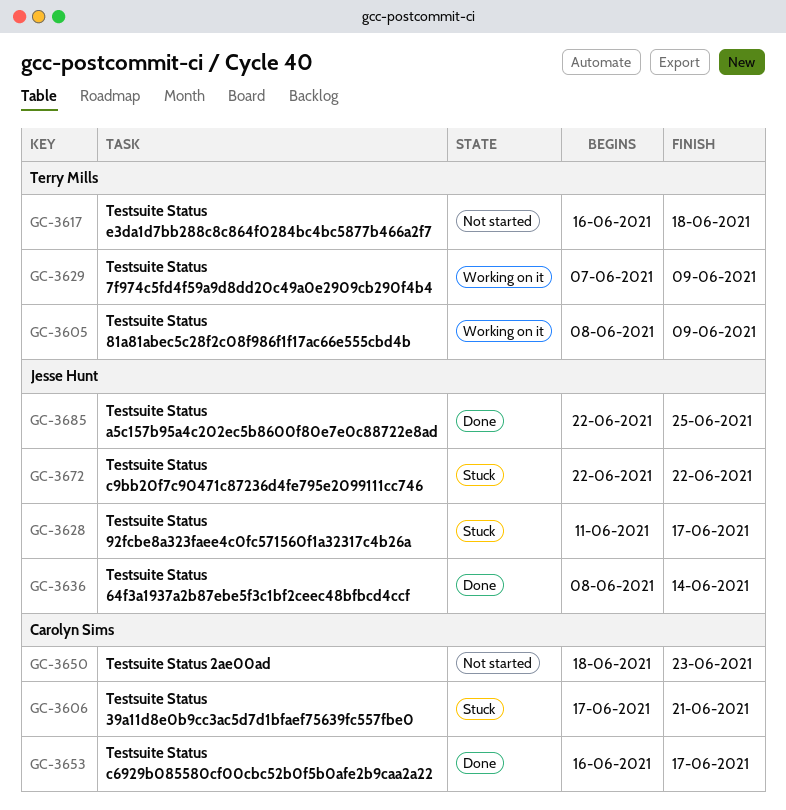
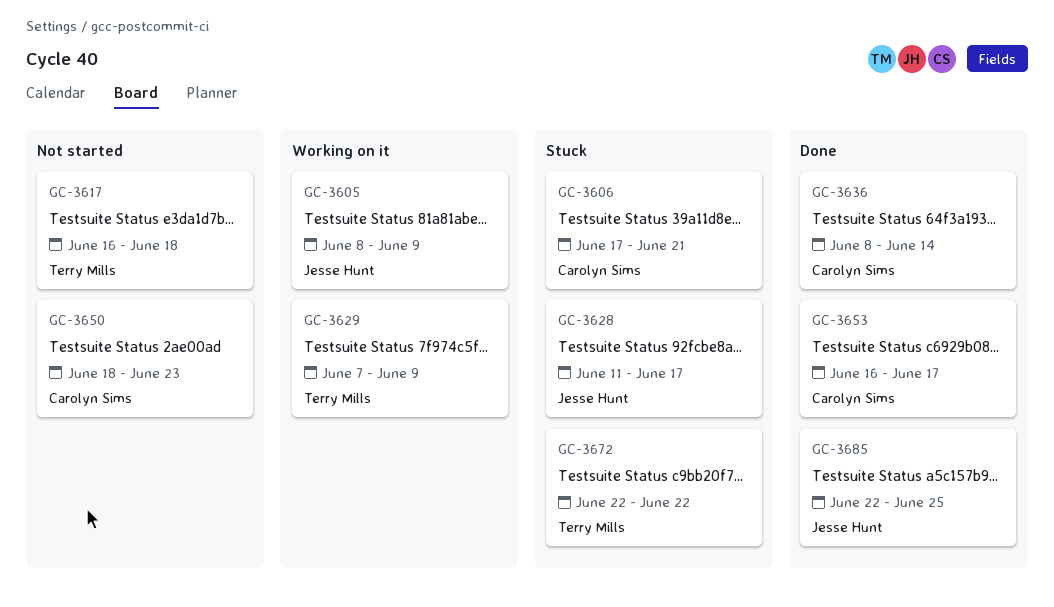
GC-3605, owner: Terry Mills -> Jesse Hunt
GC-3636, owner: Jesse Hunt -> Carolyn Sims
GC-3672, owner: Jesse Hunt -> Terry Mills

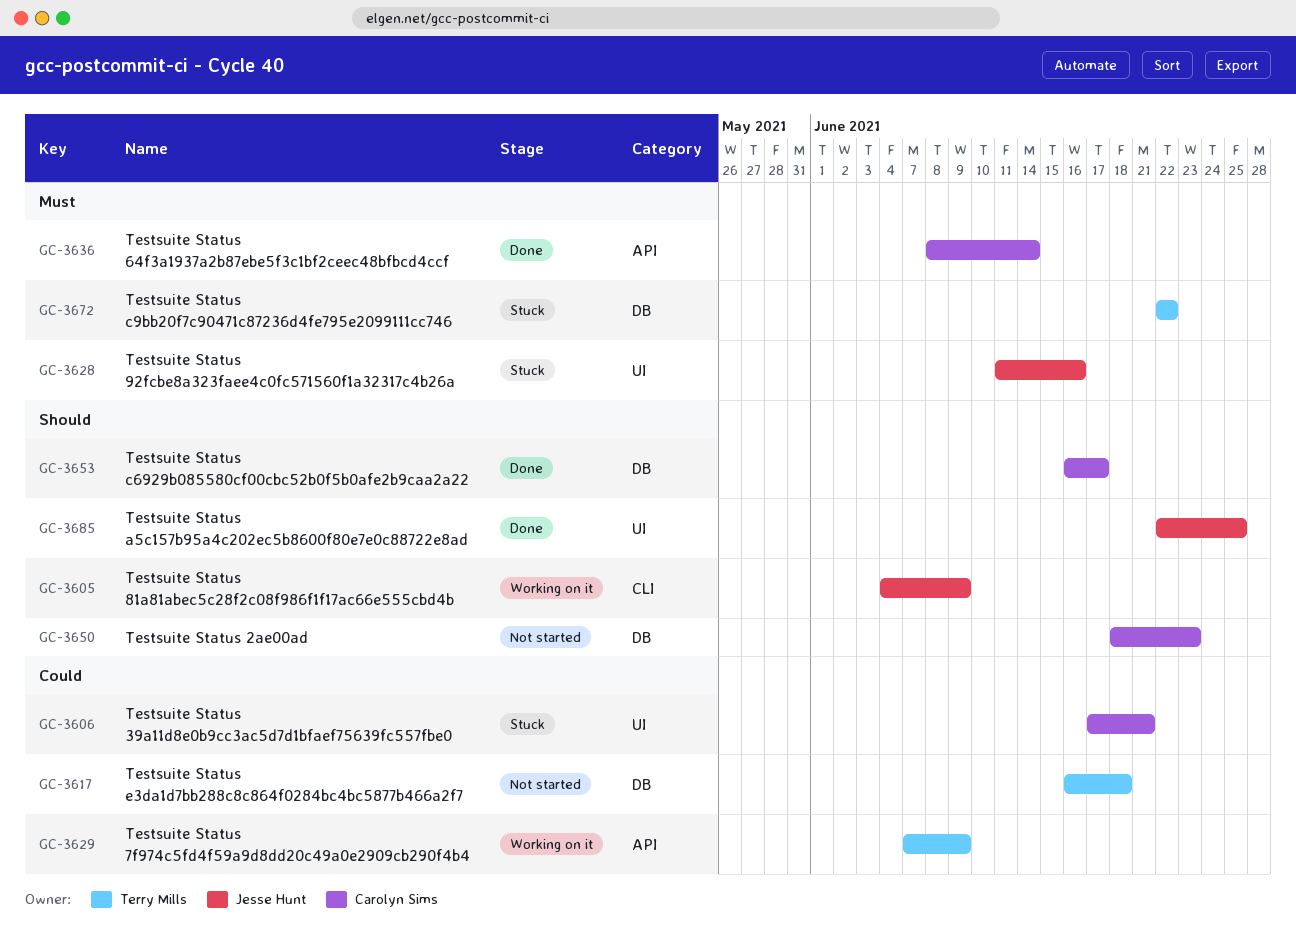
GC-3605, start: Jun 8 -> Jun 4
GC-3628, due: Jun 17 -> Jun 16

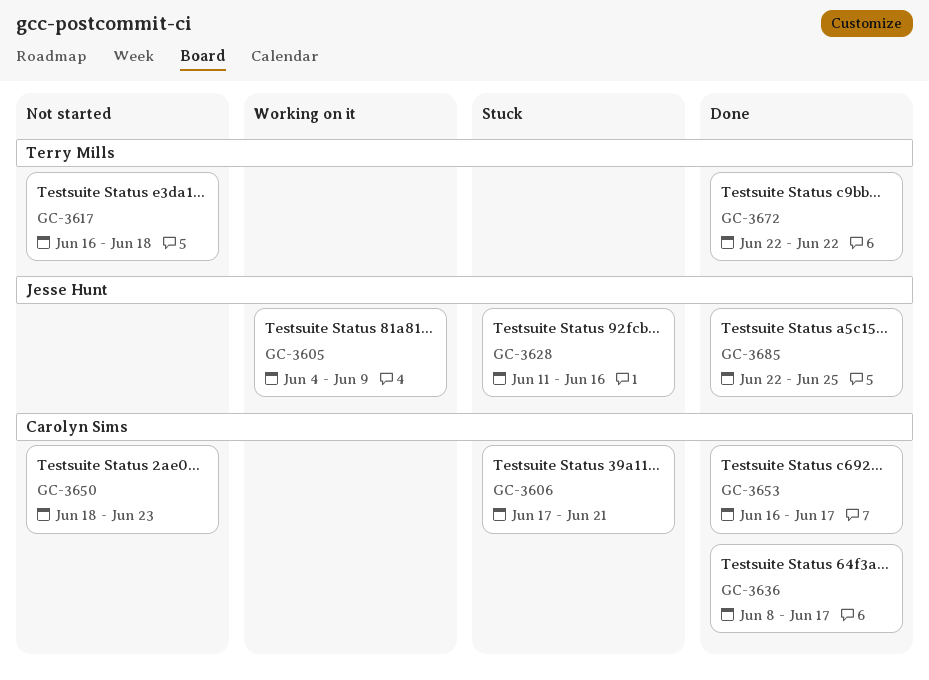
GC-3629: present -> none
GC-3636, due: Jun 14 -> Jun 17
GC-3672, status: Stuck -> Done

